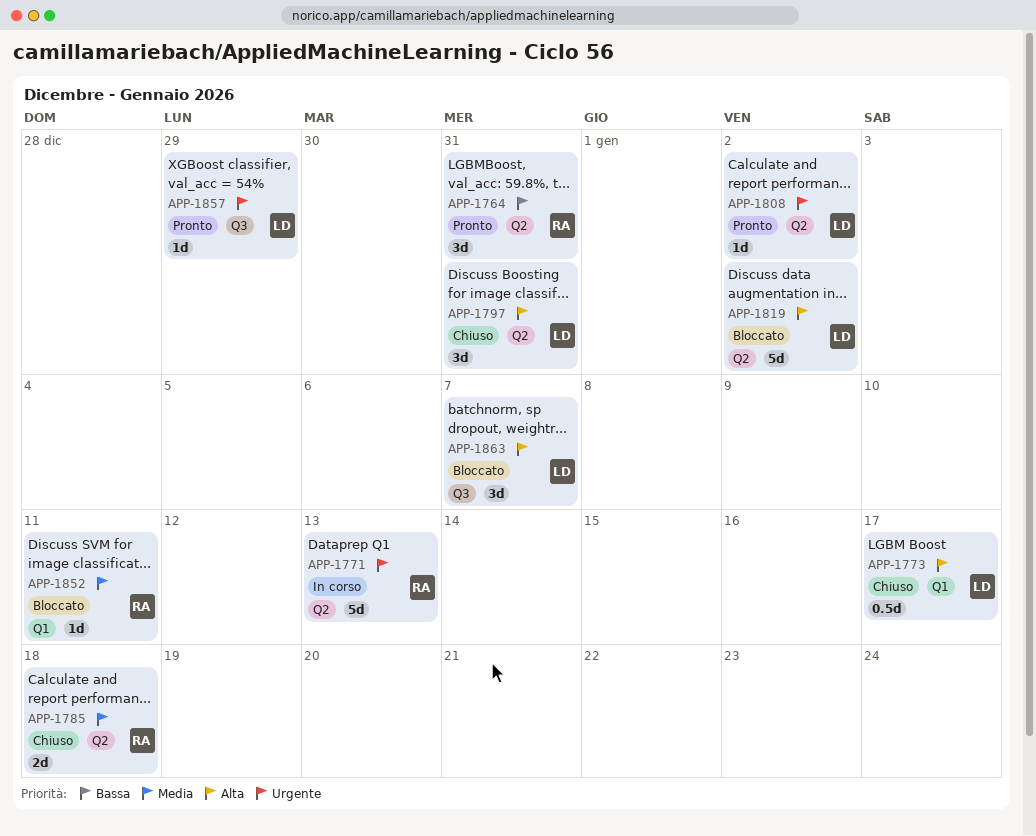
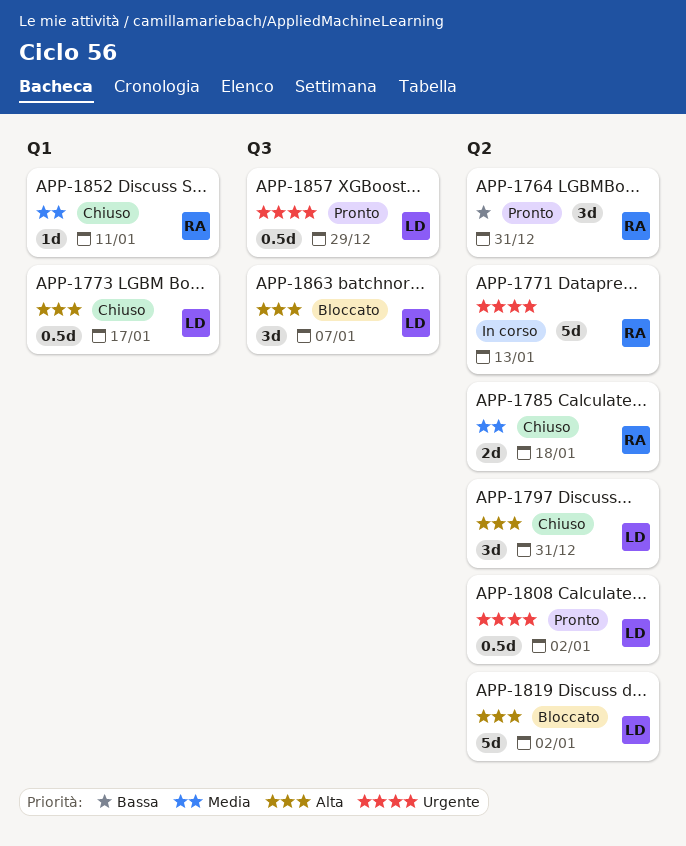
APP-1808, estimate: 1d -> 0.5d
APP-1852, status: Bloccato -> Chiuso
APP-1857, estimate: 1d -> 0.5d

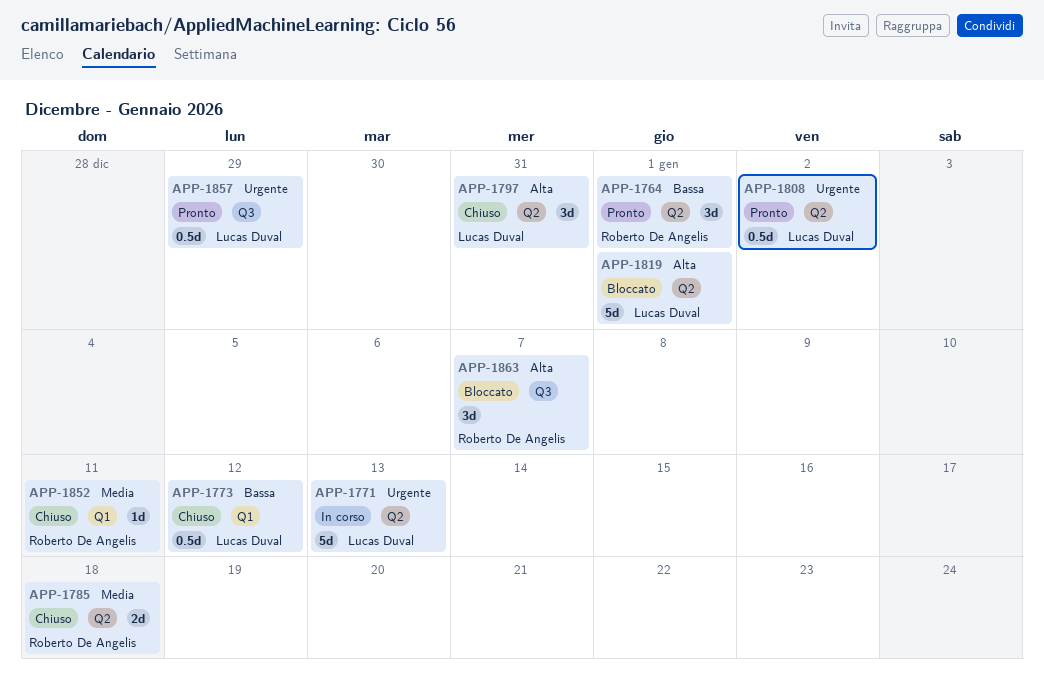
APP-1764, due: Dec 31 -> Jan 1
APP-1771, owner: Roberto De Angelis -> Lucas Duval
APP-1773, priority: Alta -> Bassa
APP-1773, due: Jan 17 -> Jan 12
APP-1819, due: Jan 2 -> Jan 1
APP-1863, owner: Lucas Duval -> Roberto De Angelis

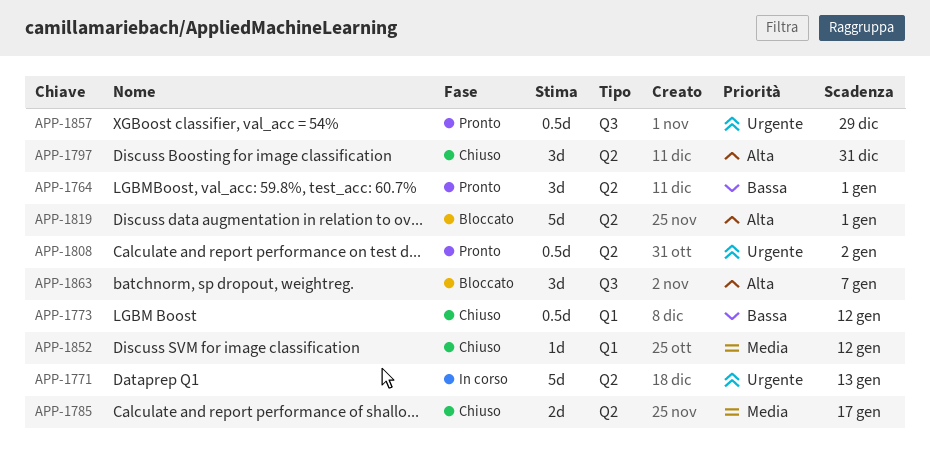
APP-1785, due: Jan 18 -> Jan 17
APP-1852, due: Jan 11 -> Jan 12

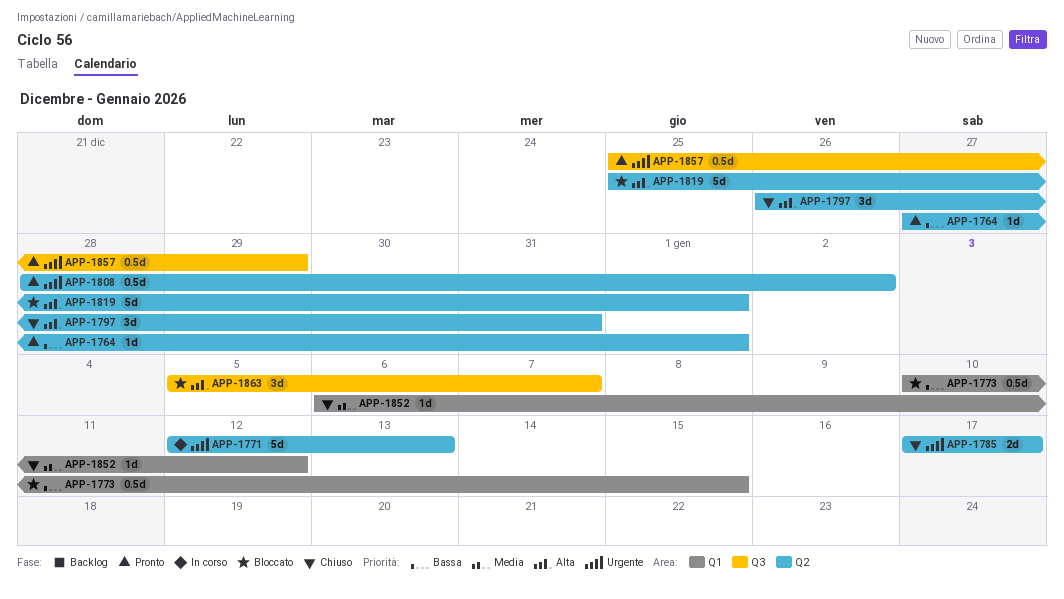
APP-1764, estimate: 3d -> 1d
APP-1773, status: Chiuso -> Bloccato
APP-1773, due: Jan 12 -> Jan 15
APP-1785, priority: Media -> Urgente

